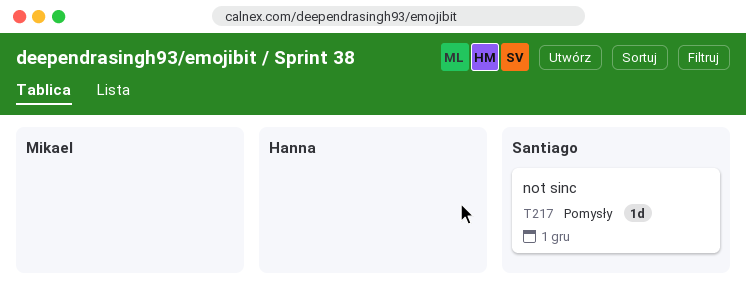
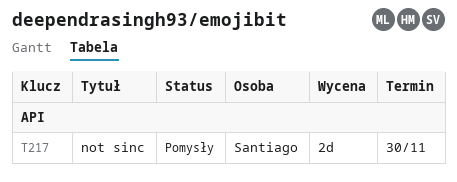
T217, estimate: 1d -> 2d
T217, due: Dec 1 -> Nov 30

